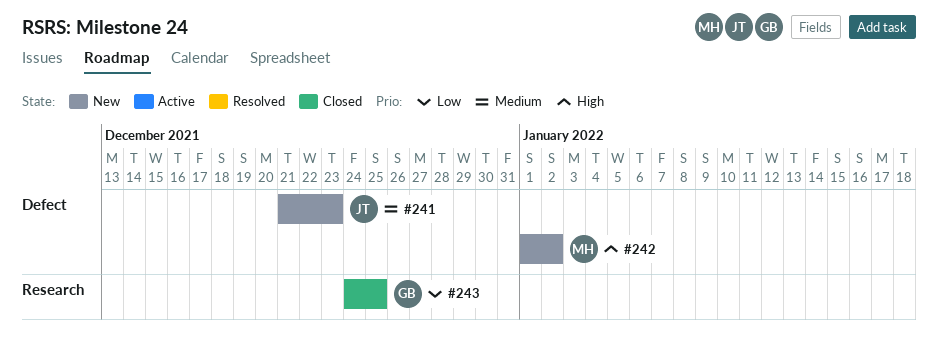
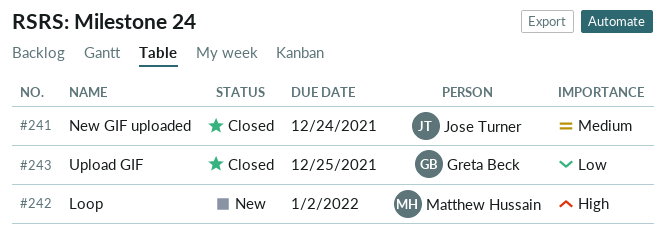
#241, status: New -> Closed
#241, due: Dec 23 -> Dec 24

